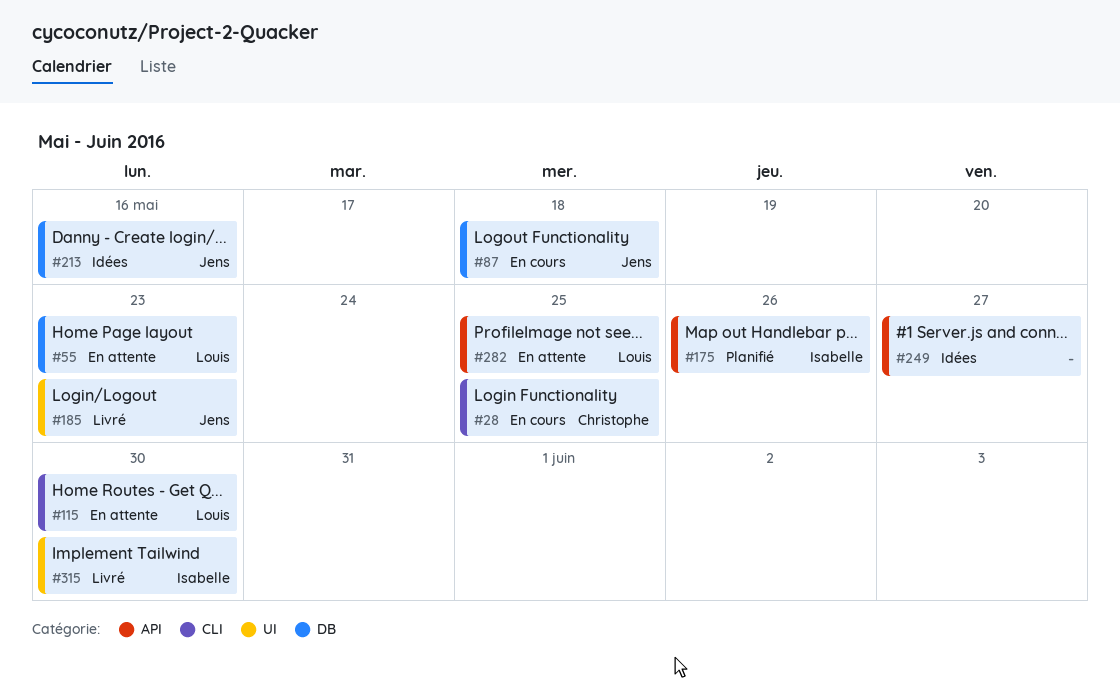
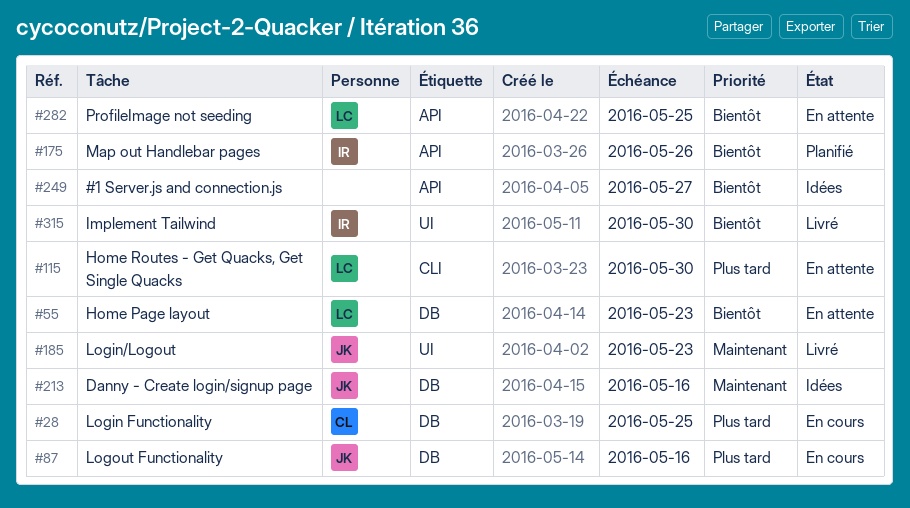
#28, label: CLI -> DB
#87, due: May 18 -> May 16

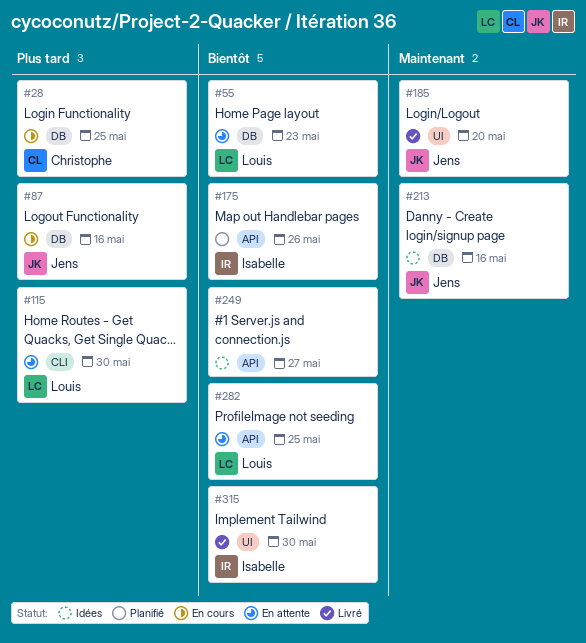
#185, due: May 23 -> May 20

